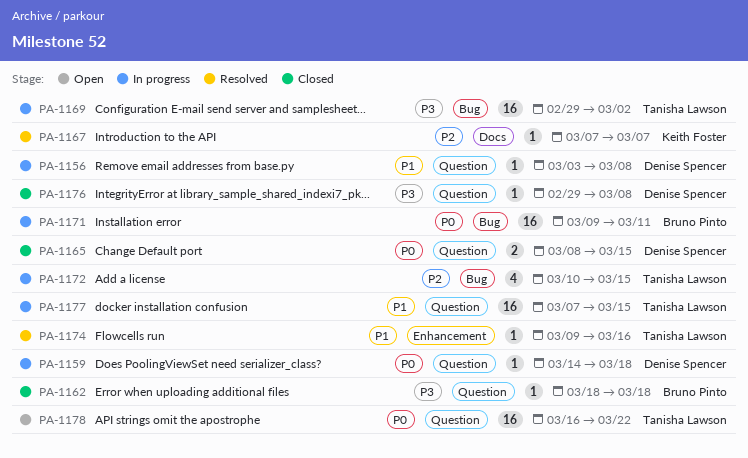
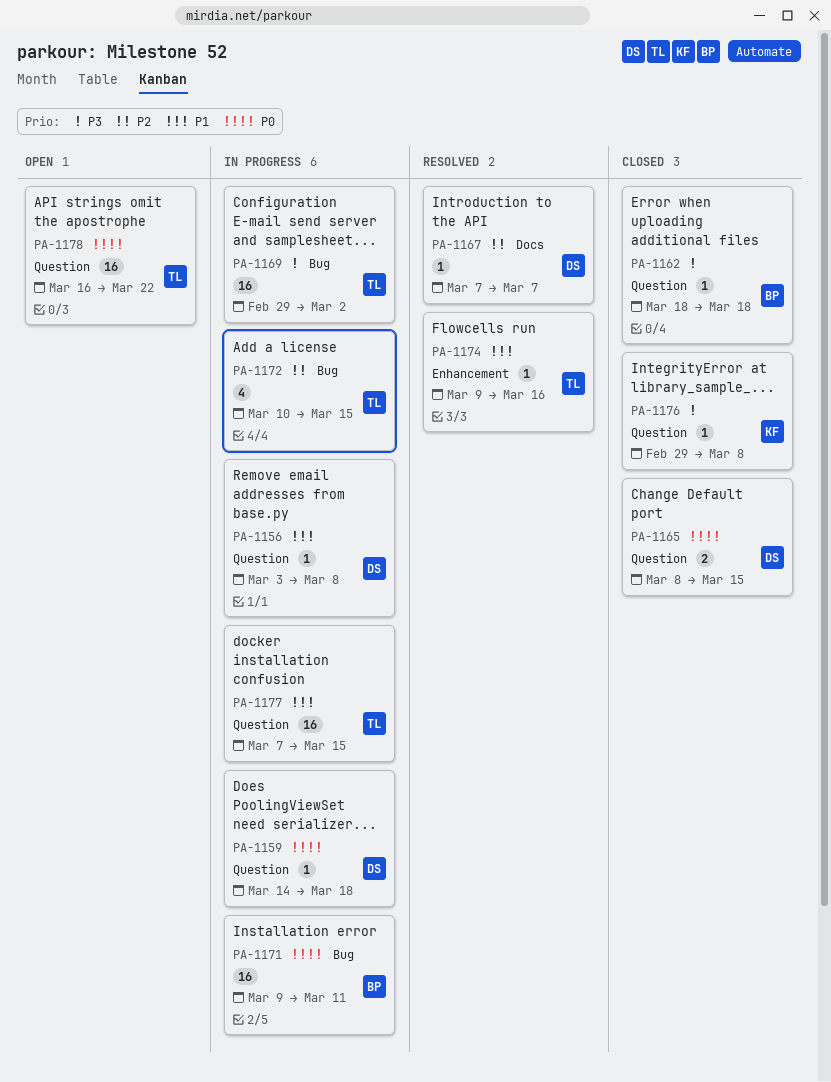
PA-1167, owner: Keith Foster -> Denise Spencer
PA-1176, owner: Denise Spencer -> Keith Foster

